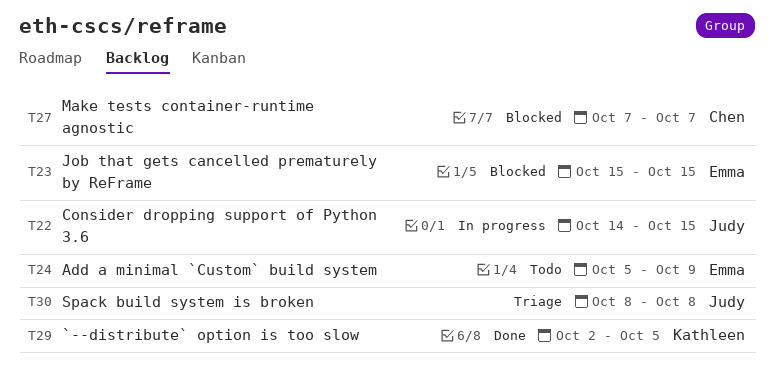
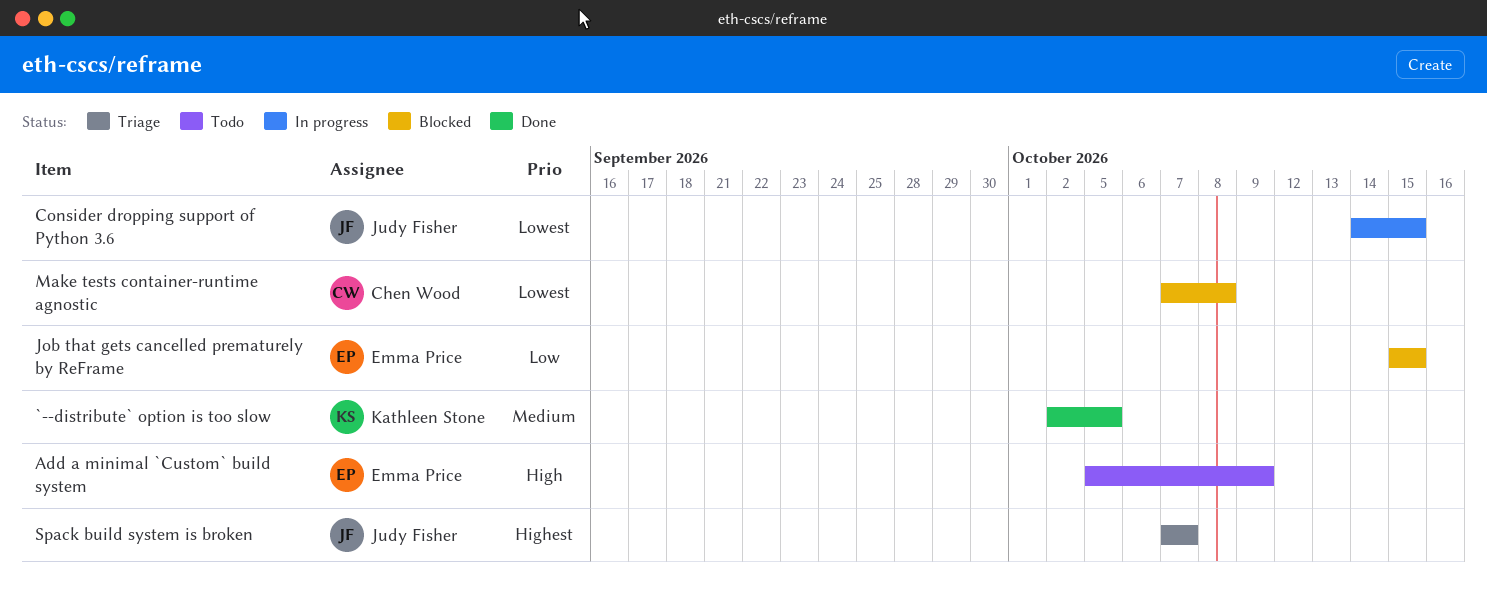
Make tests container-runtime agnostic, due: Oct 7 -> Oct 8
Spack build system is broken, start: Oct 8 -> Oct 7
Spack build system is broken, due: Oct 8 -> Oct 7

